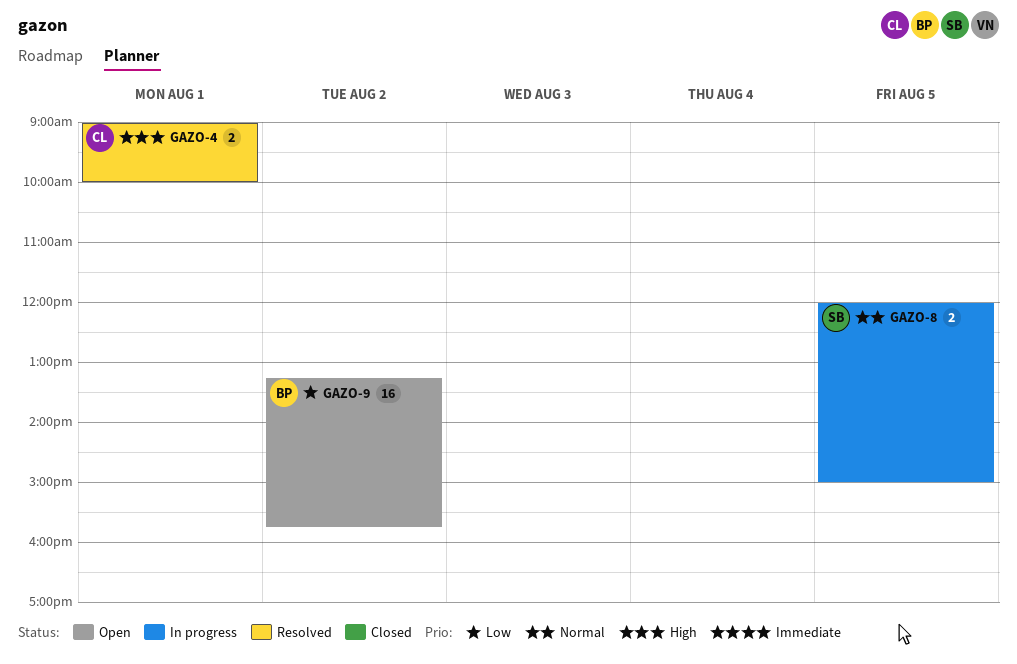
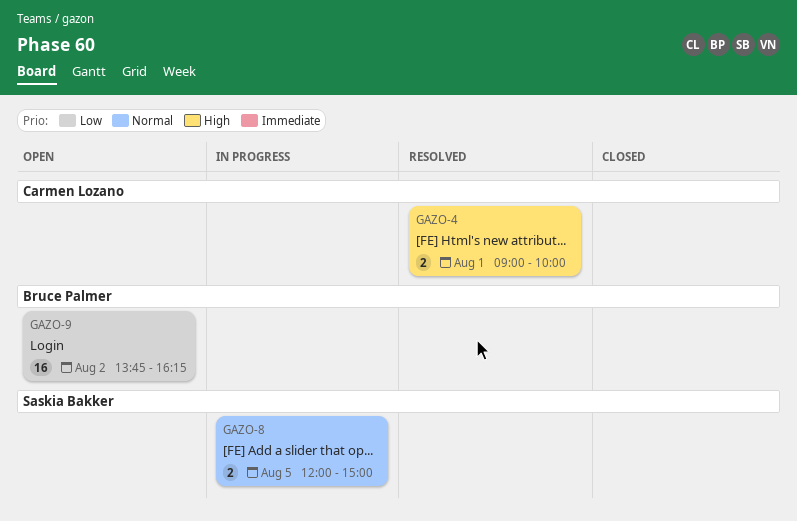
GAZO-9, begins: 13:15 -> 13:45
GAZO-9, ends: 15:45 -> 16:15

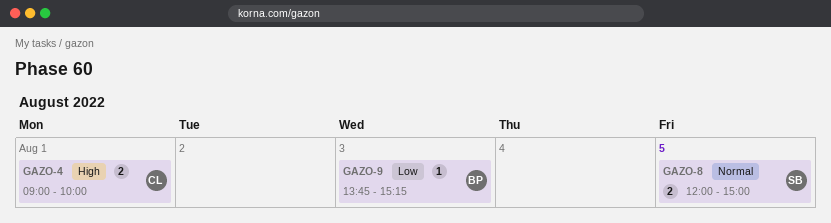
GAZO-9, estimate: 16 -> 1
GAZO-9, day: Aug 2 -> Aug 3
GAZO-9, ends: 16:15 -> 15:15

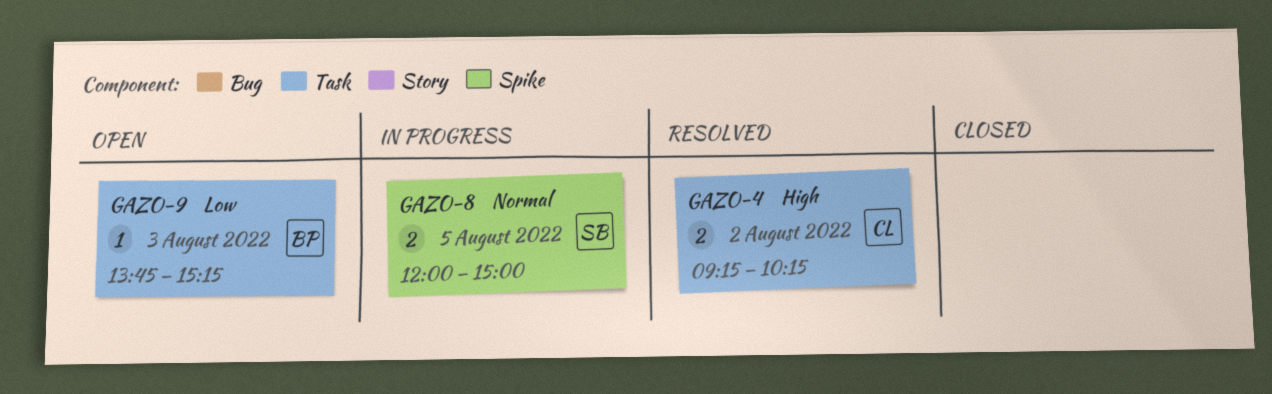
GAZO-4, day: Aug 1 -> Aug 2
GAZO-4, begins: 09:00 -> 09:15
GAZO-4, ends: 10:00 -> 10:15

